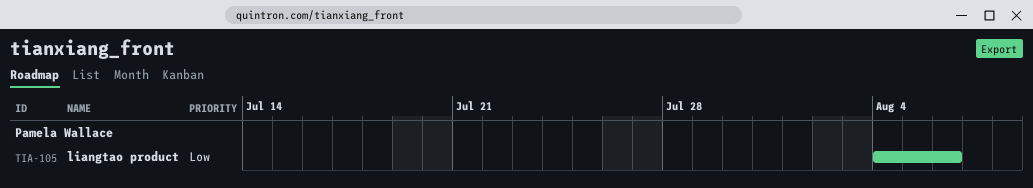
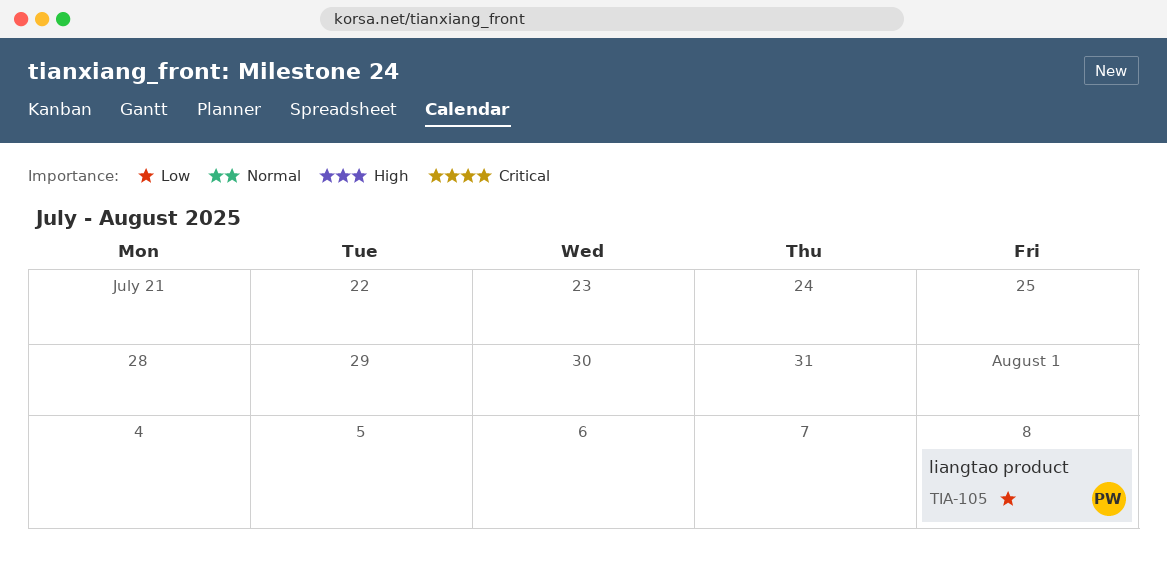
TIA-105, due: Aug 6 -> Aug 8

